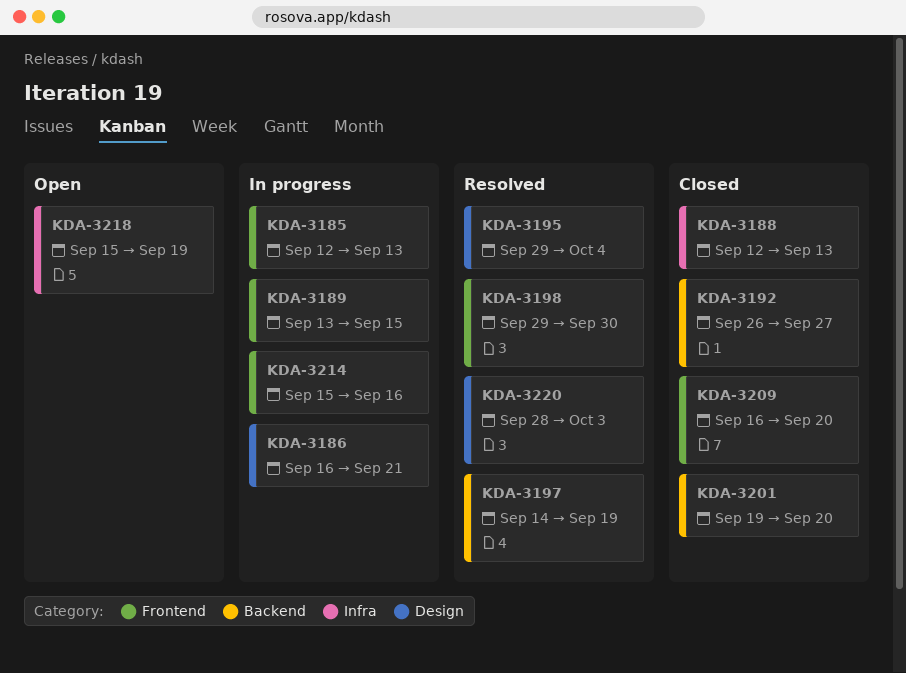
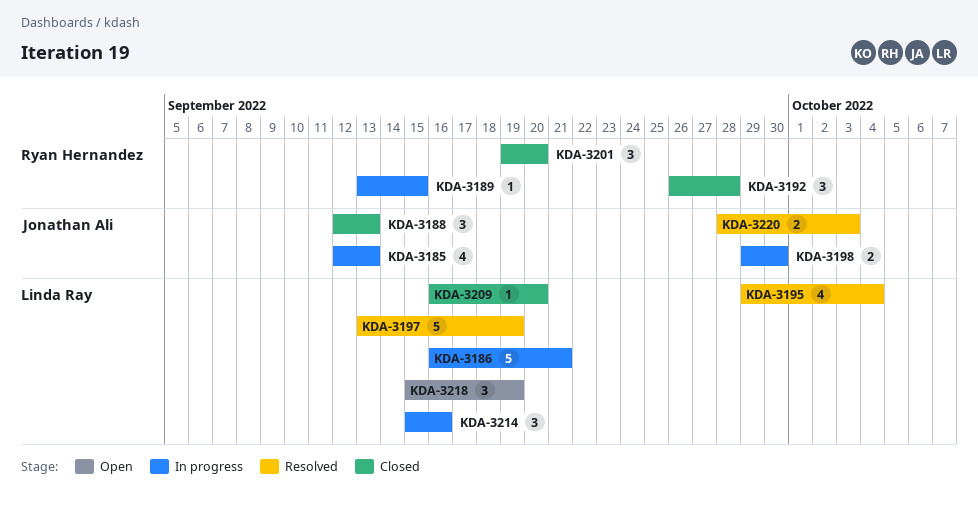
KDA-3192, due: Sep 27 -> Sep 28
KDA-3197, start: Sep 14 -> Sep 13
KDA-3198, status: Resolved -> In progress

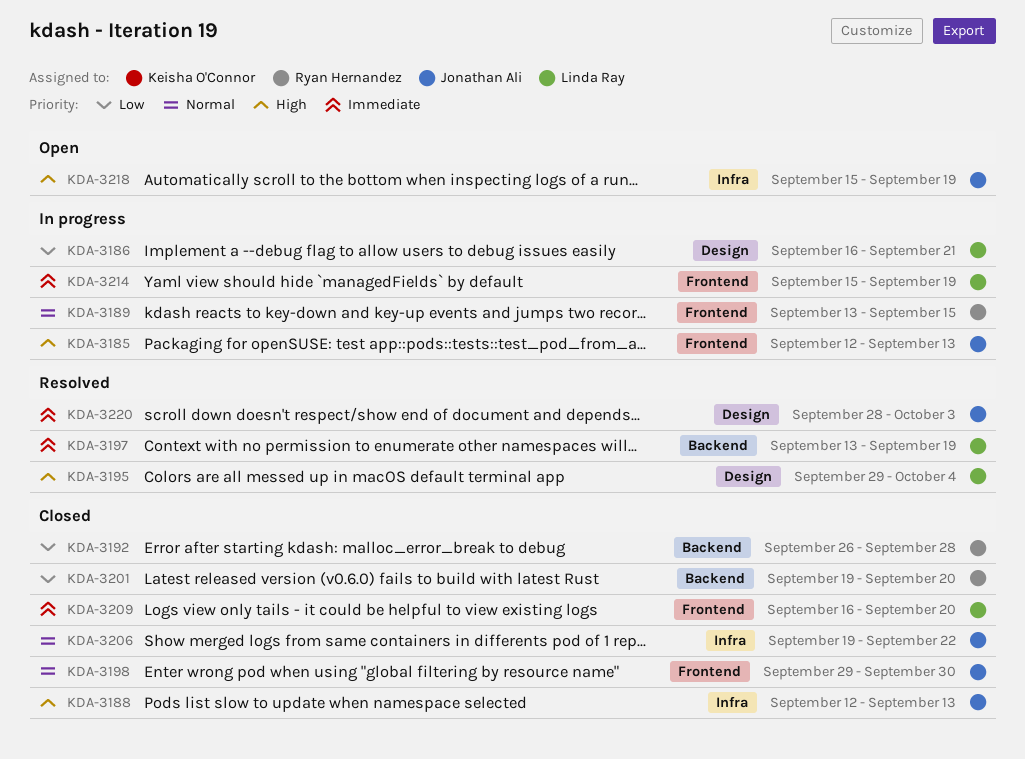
KDA-3198, status: In progress -> Closed
KDA-3206: none -> present
KDA-3214, due: Sep 16 -> Sep 19
KDA-3218, owner: Linda Ray -> Jonathan Ali

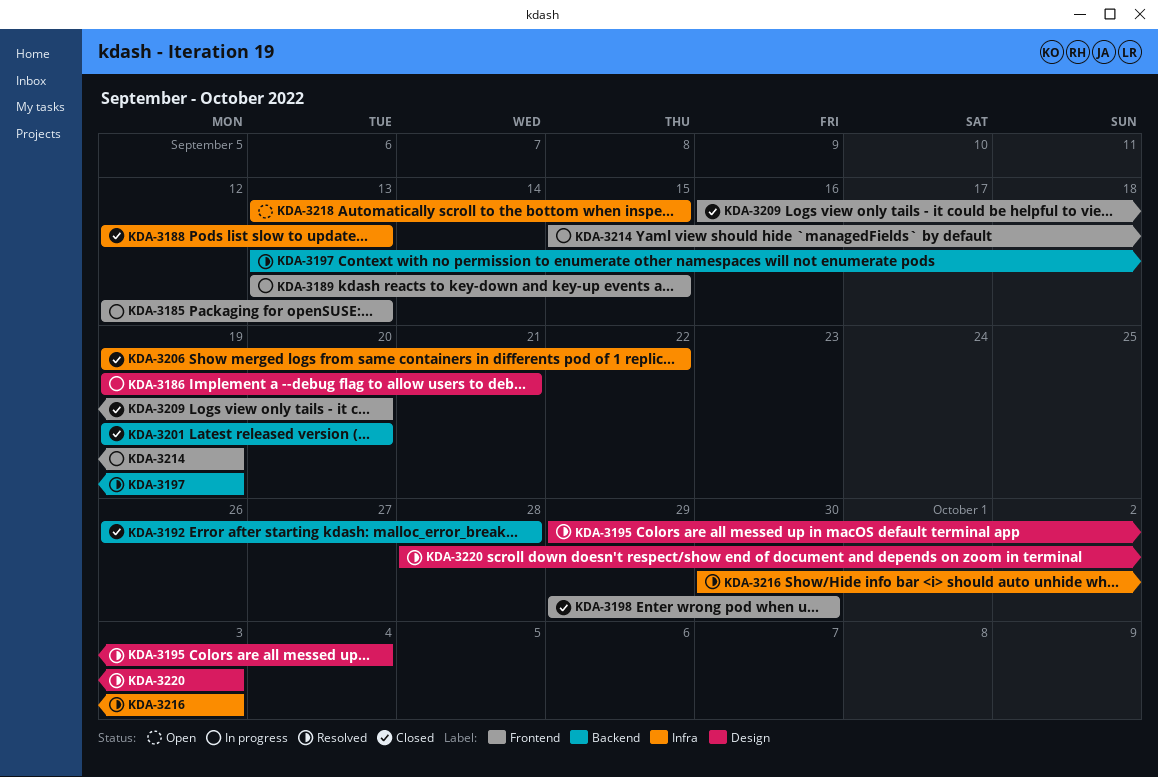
KDA-3186, start: Sep 16 -> Sep 19
KDA-3216: none -> present
KDA-3218, start: Sep 15 -> Sep 13
KDA-3218, due: Sep 19 -> Sep 15

